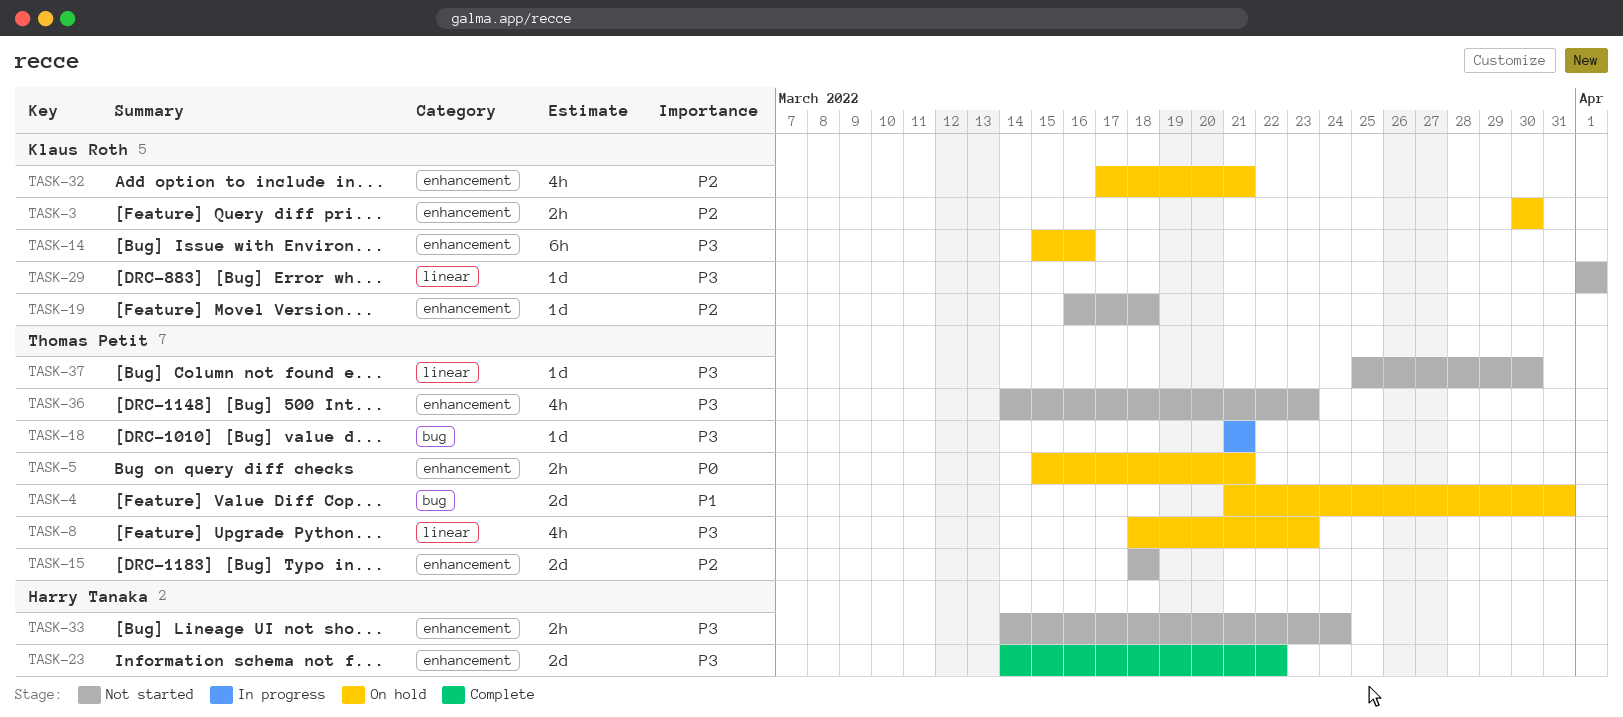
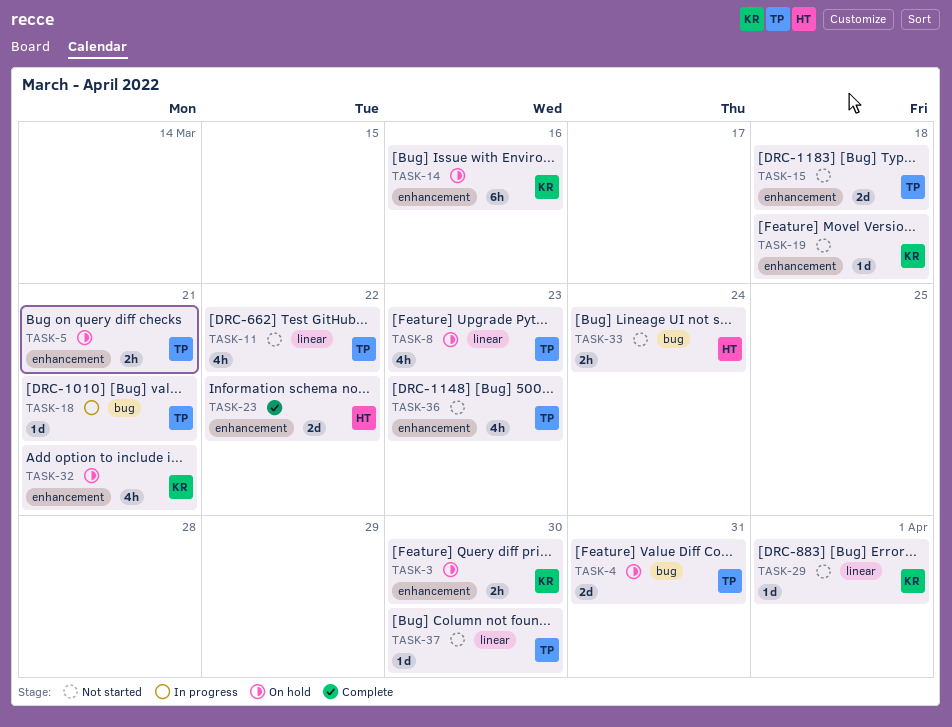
TASK-11: none -> present
TASK-33, label: enhancement -> bug

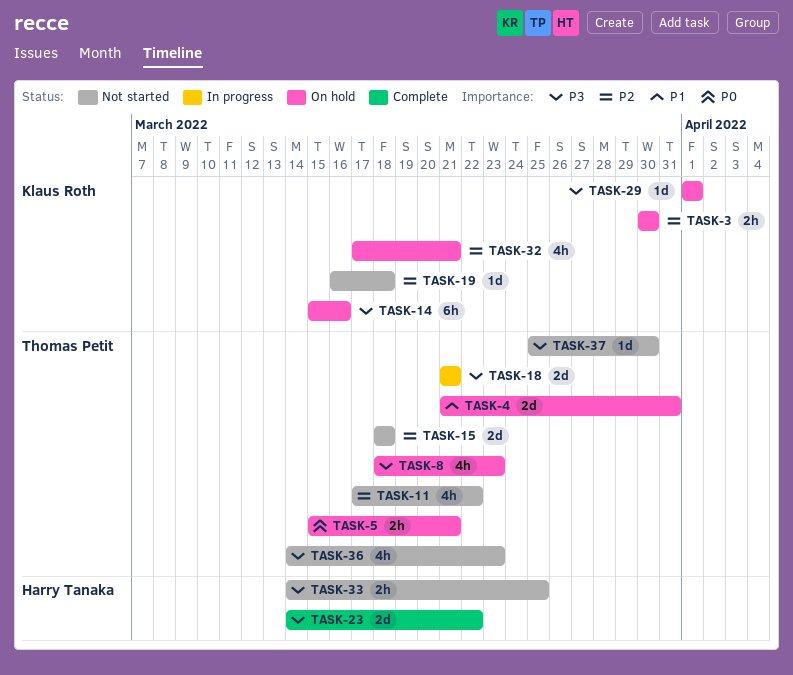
TASK-18, estimate: 1d -> 2d
TASK-29, status: Not started -> On hold
TASK-33, due: Mar 24 -> Mar 25

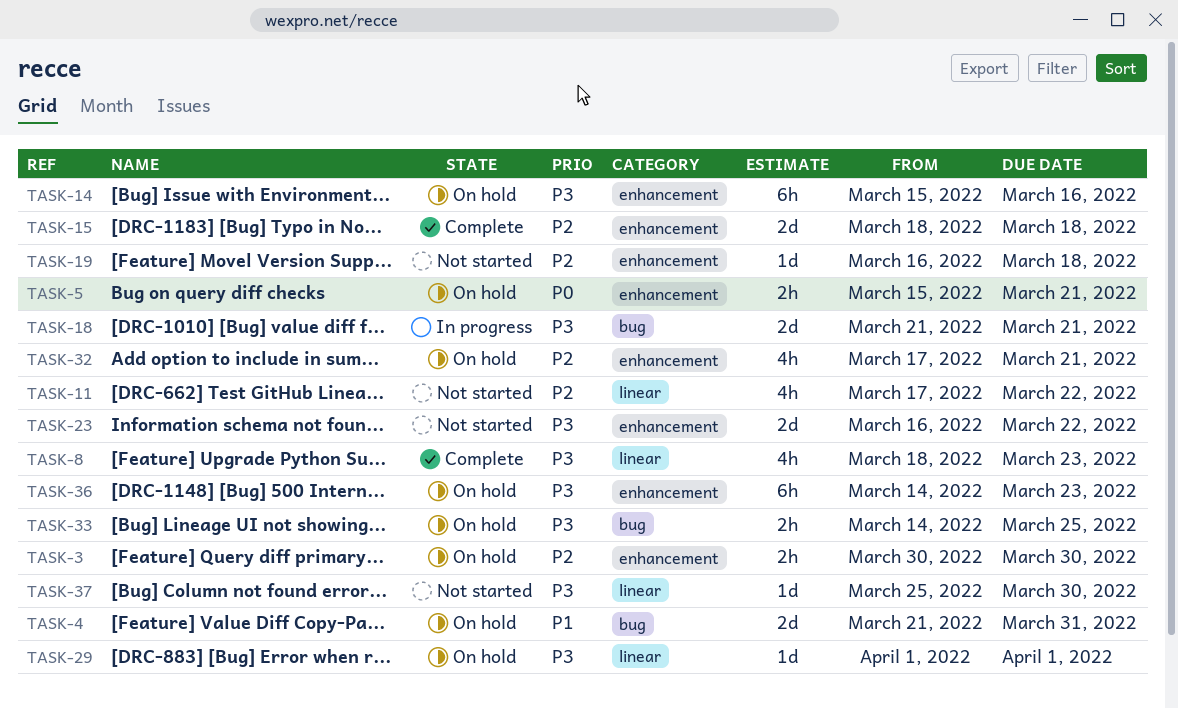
TASK-8, status: On hold -> Complete
TASK-15, status: Not started -> Complete
TASK-23, status: Complete -> Not started
TASK-23, start: Mar 14 -> Mar 16
TASK-33, status: Not started -> On hold
TASK-36, status: Not started -> On hold
TASK-36, estimate: 4h -> 6h

